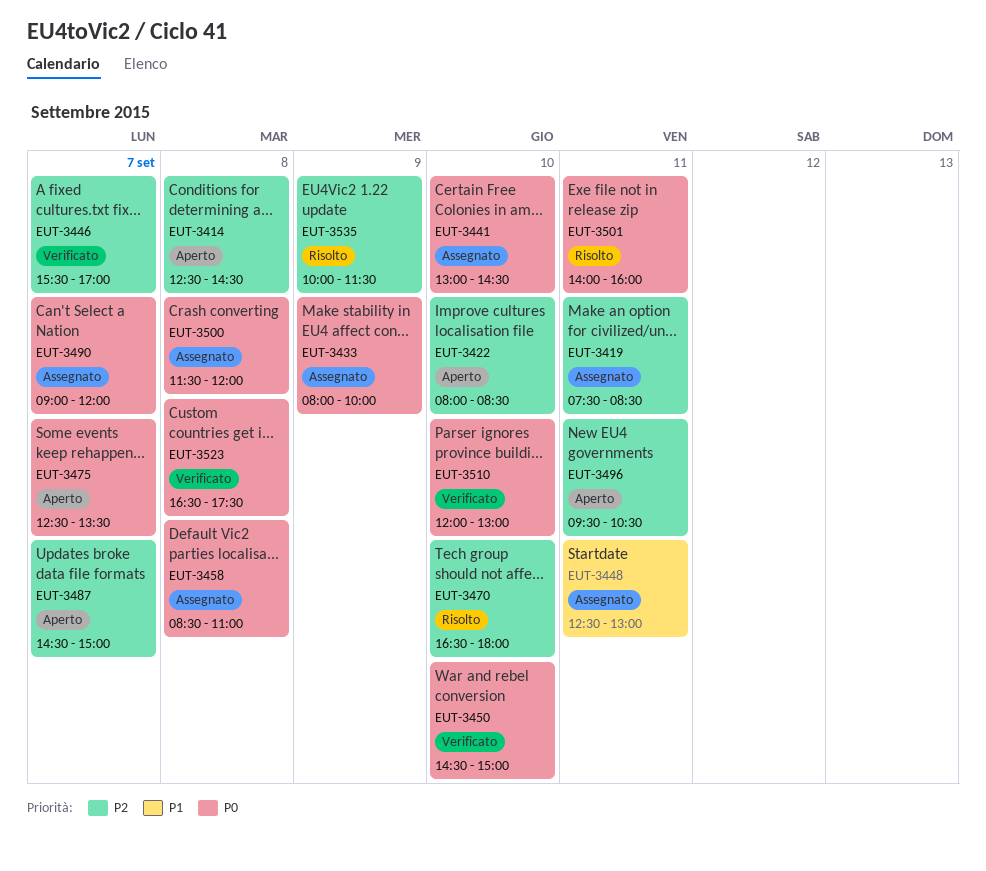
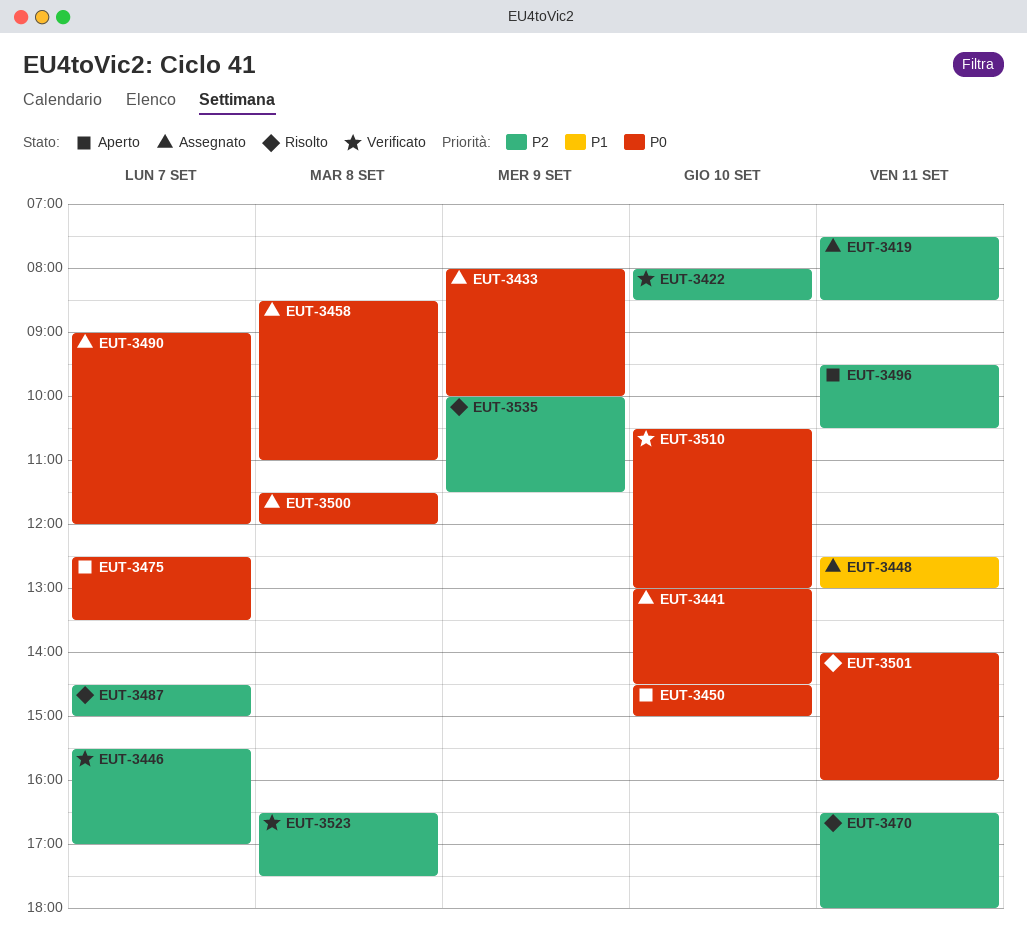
EUT-3414: present -> none
EUT-3422, status: Aperto -> Verificato
EUT-3450, status: Verificato -> Aperto
EUT-3470, day: Sep 10 -> Sep 11
EUT-3487, status: Aperto -> Risolto
EUT-3510, begins: 12:00 -> 10:30
EUT-3523, priority: P0 -> P2

